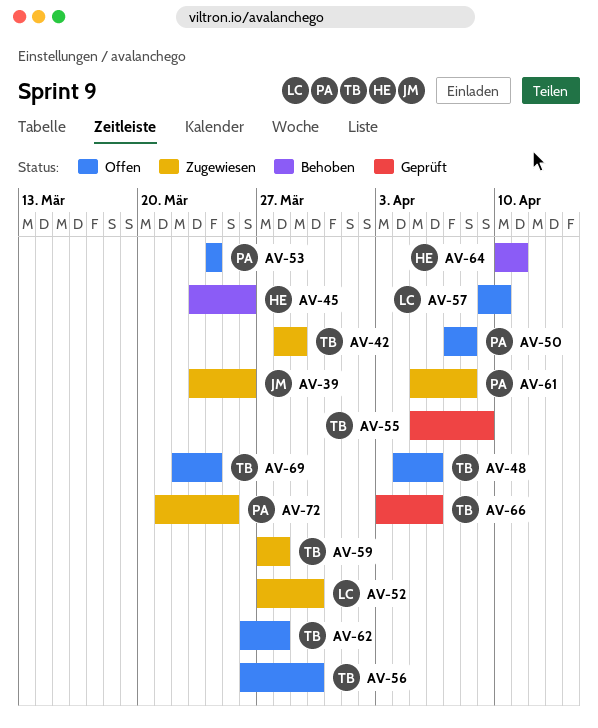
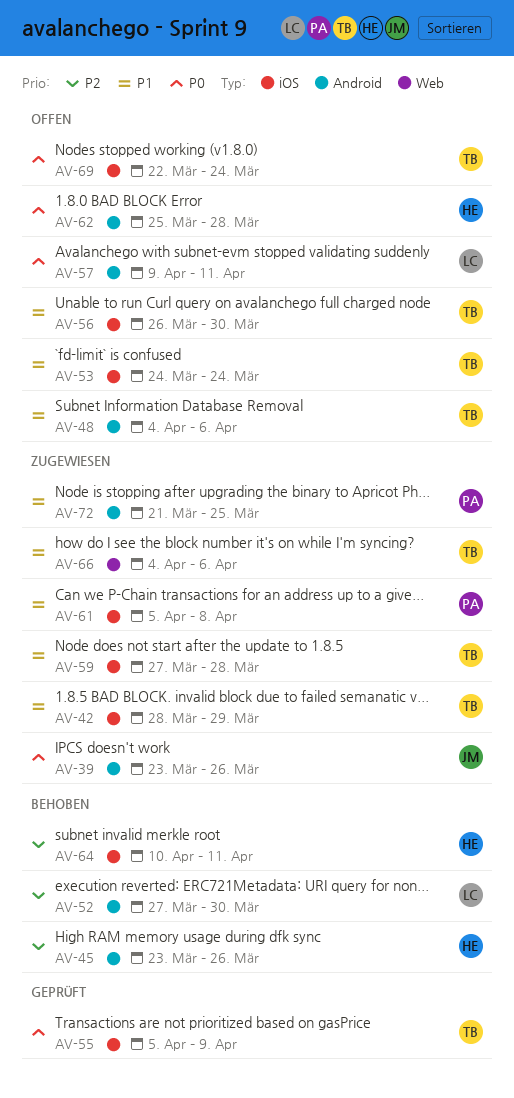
AV-50: present -> none
AV-52, status: Zugewiesen -> Behoben
AV-53, owner: PA -> TB
AV-57, due: Apr 10 -> Apr 11
AV-62, owner: TB -> HE
AV-62, start: Mar 26 -> Mar 25
AV-66, status: Geprüft -> Zugewiesen
AV-66, start: Apr 3 -> Apr 4

